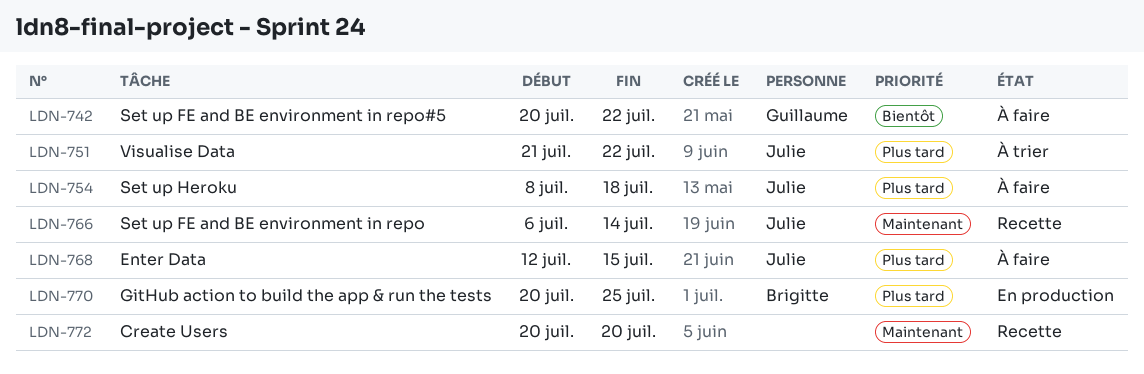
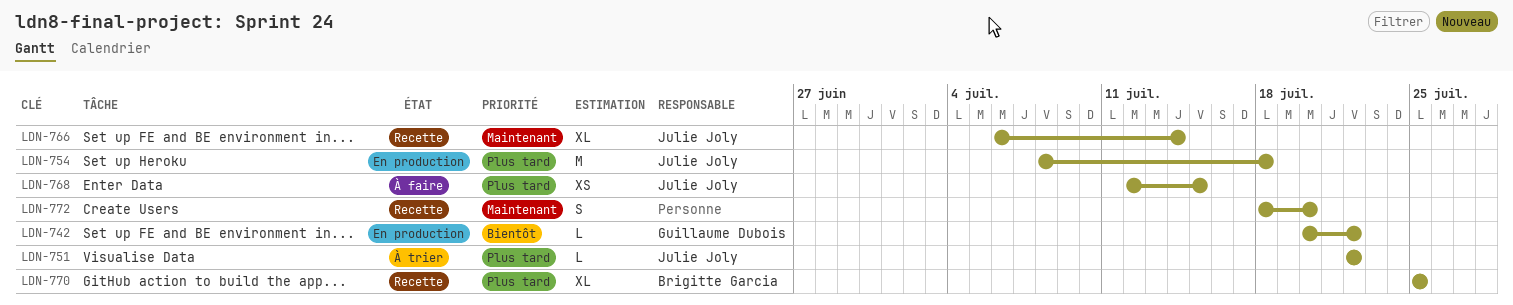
LDN-742, status: À faire -> En production
LDN-751, start: Jul 21 -> Jul 22
LDN-754, status: À faire -> En production
LDN-770, status: En production -> Recette
LDN-770, start: Jul 20 -> Jul 25
LDN-772, start: Jul 20 -> Jul 18

